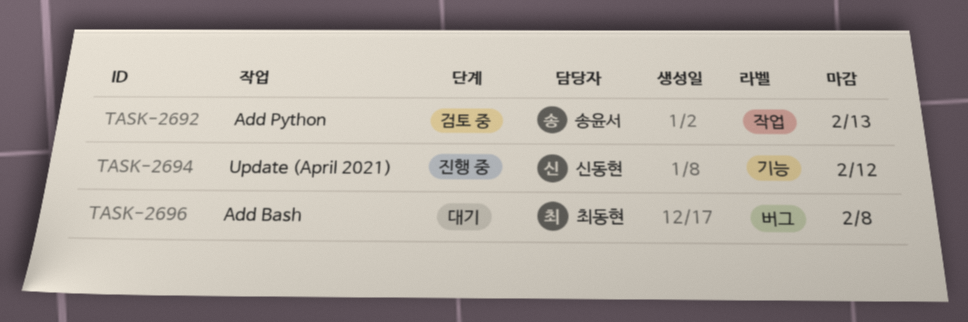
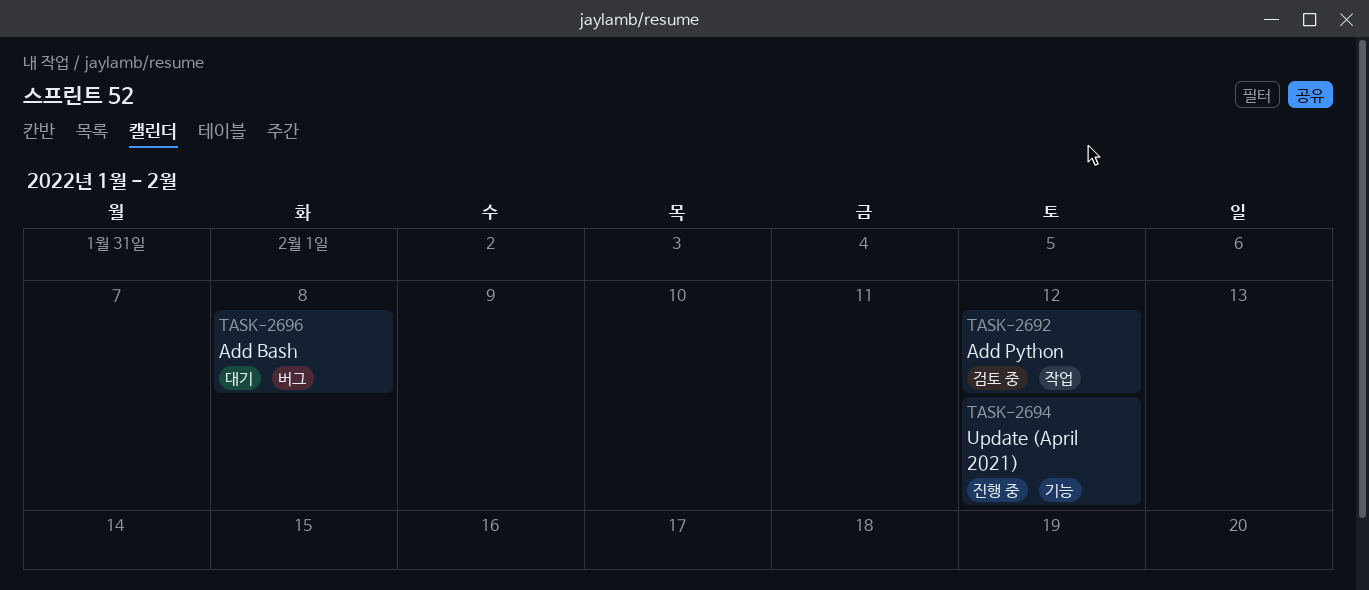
TASK-2692, due: Feb 13 -> Feb 12

